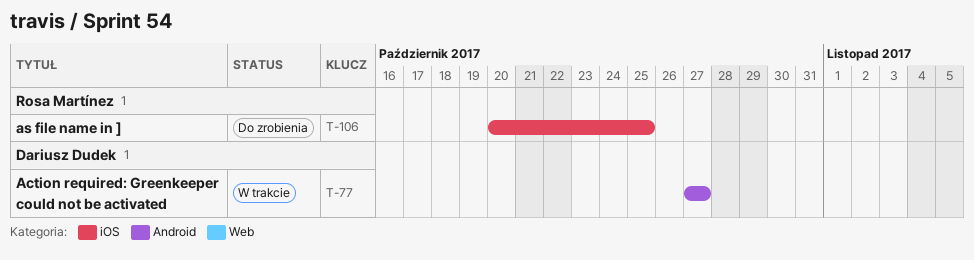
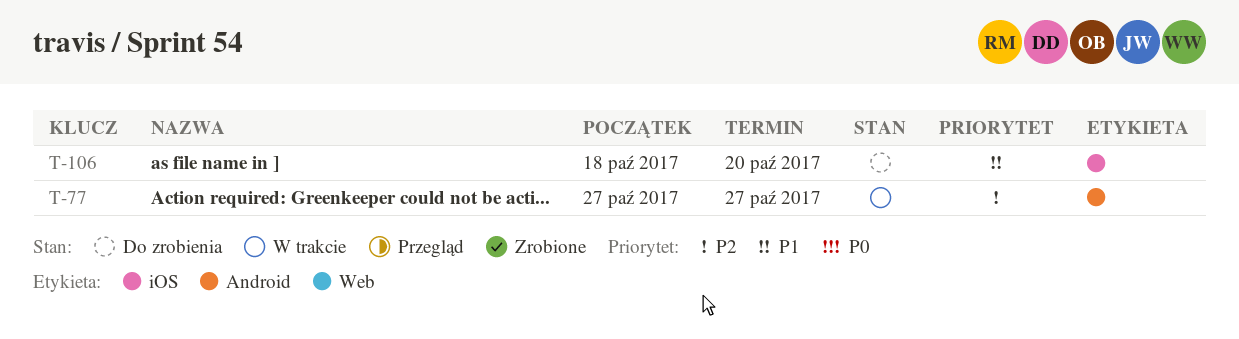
T-106, start: Oct 20 -> Oct 18
T-106, due: Oct 25 -> Oct 20

